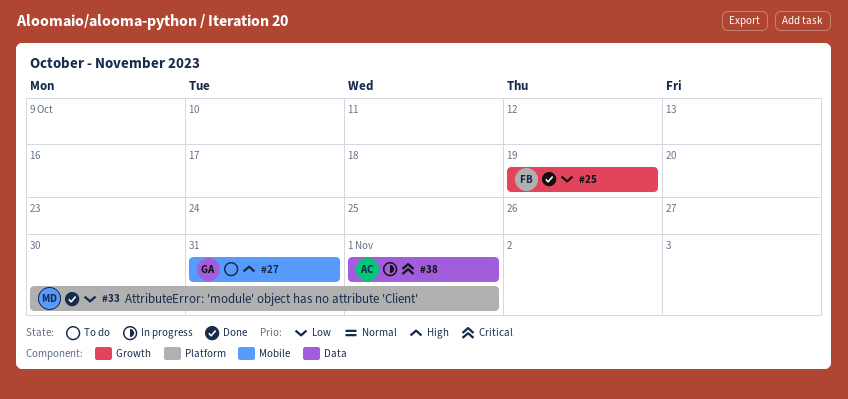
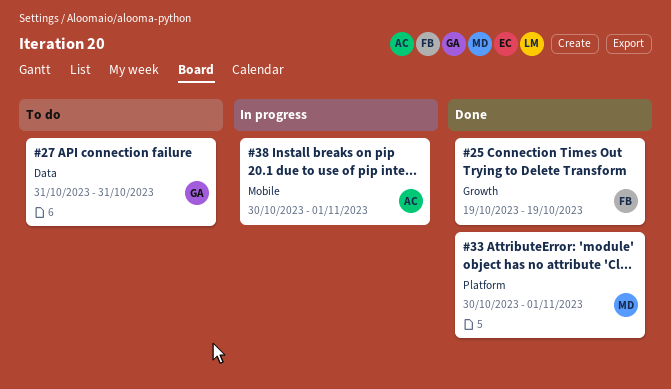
#27, label: Mobile -> Data
#38, label: Data -> Mobile
#38, start: Nov 1 -> Oct 30

